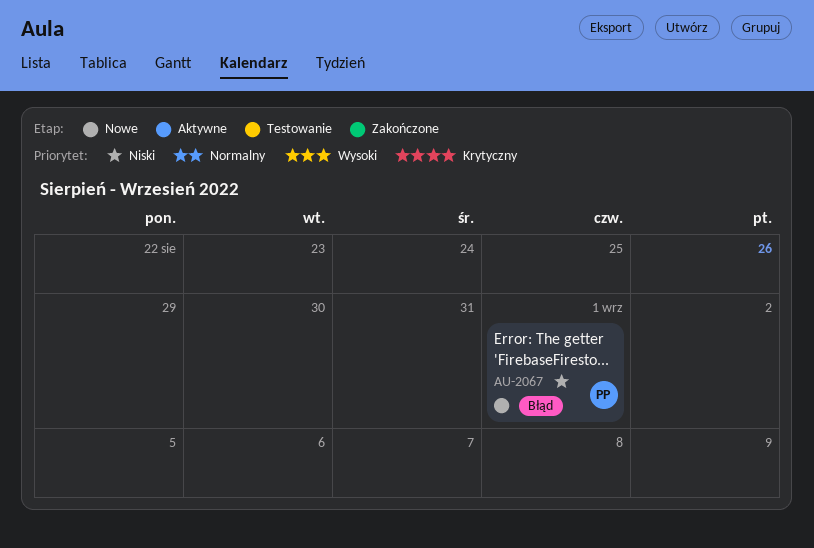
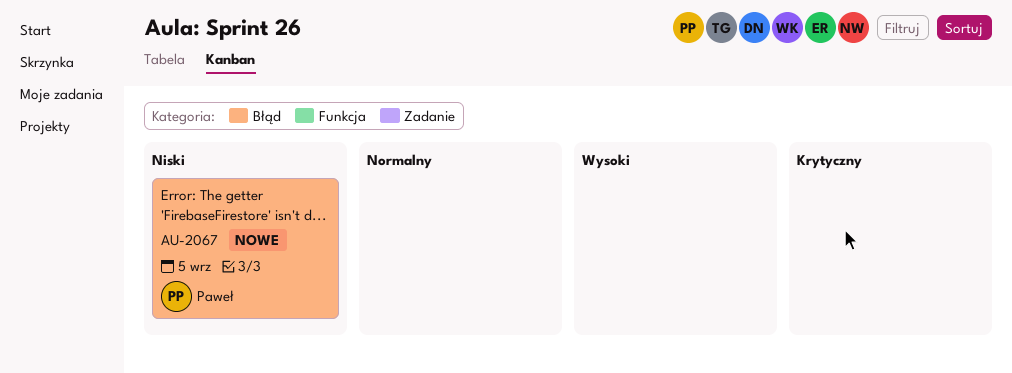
AU-2067, due: Sep 1 -> Sep 5

